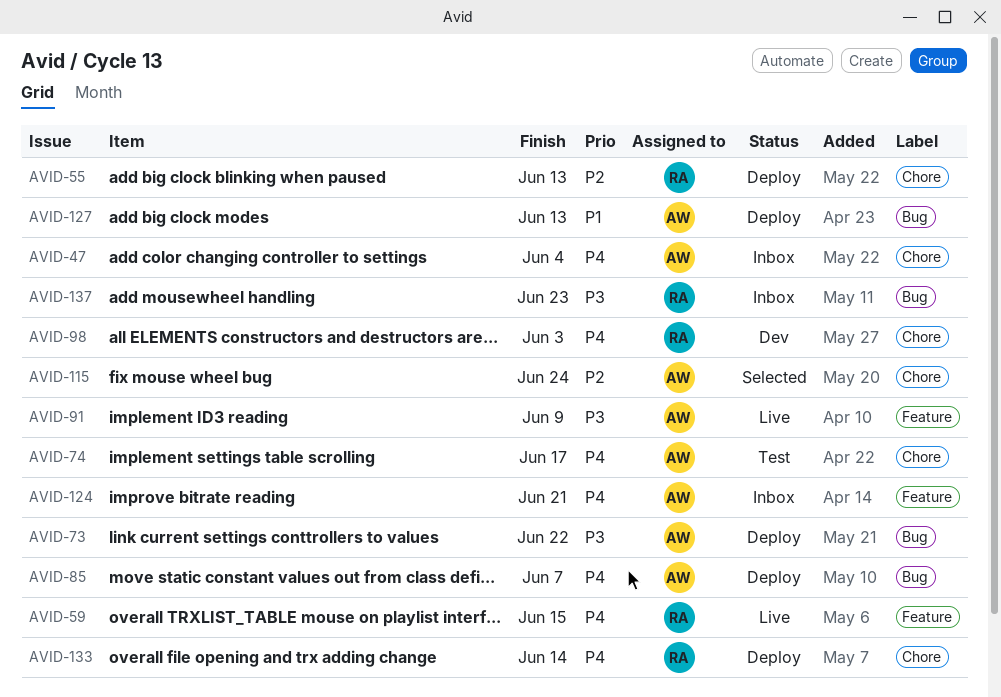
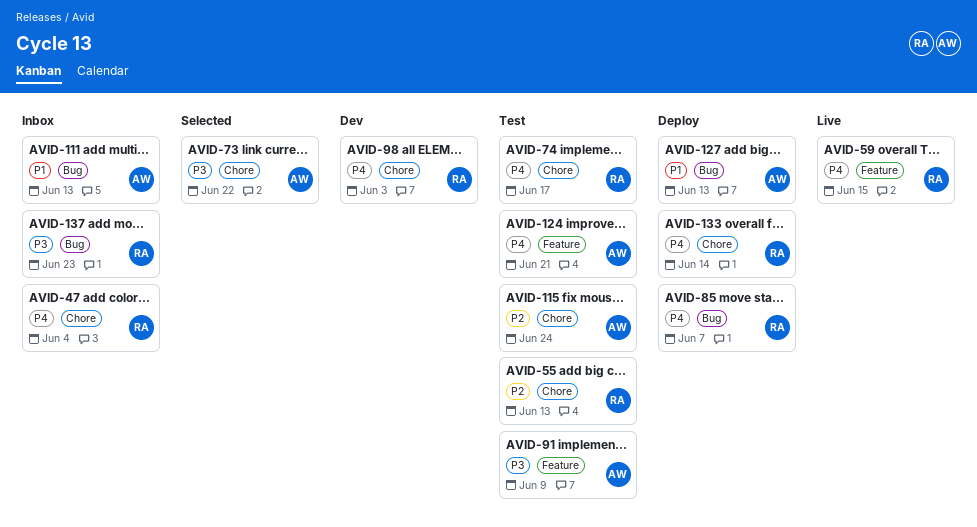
AVID-47, owner: AW -> RA
AVID-55, status: Deploy -> Test
AVID-73, status: Deploy -> Selected
AVID-73, label: Bug -> Chore
AVID-74, owner: AW -> RA
AVID-85, owner: AW -> RA
AVID-91, status: Live -> Test
AVID-111: none -> present
AVID-115, status: Selected -> Test
AVID-124, status: Inbox -> Test

